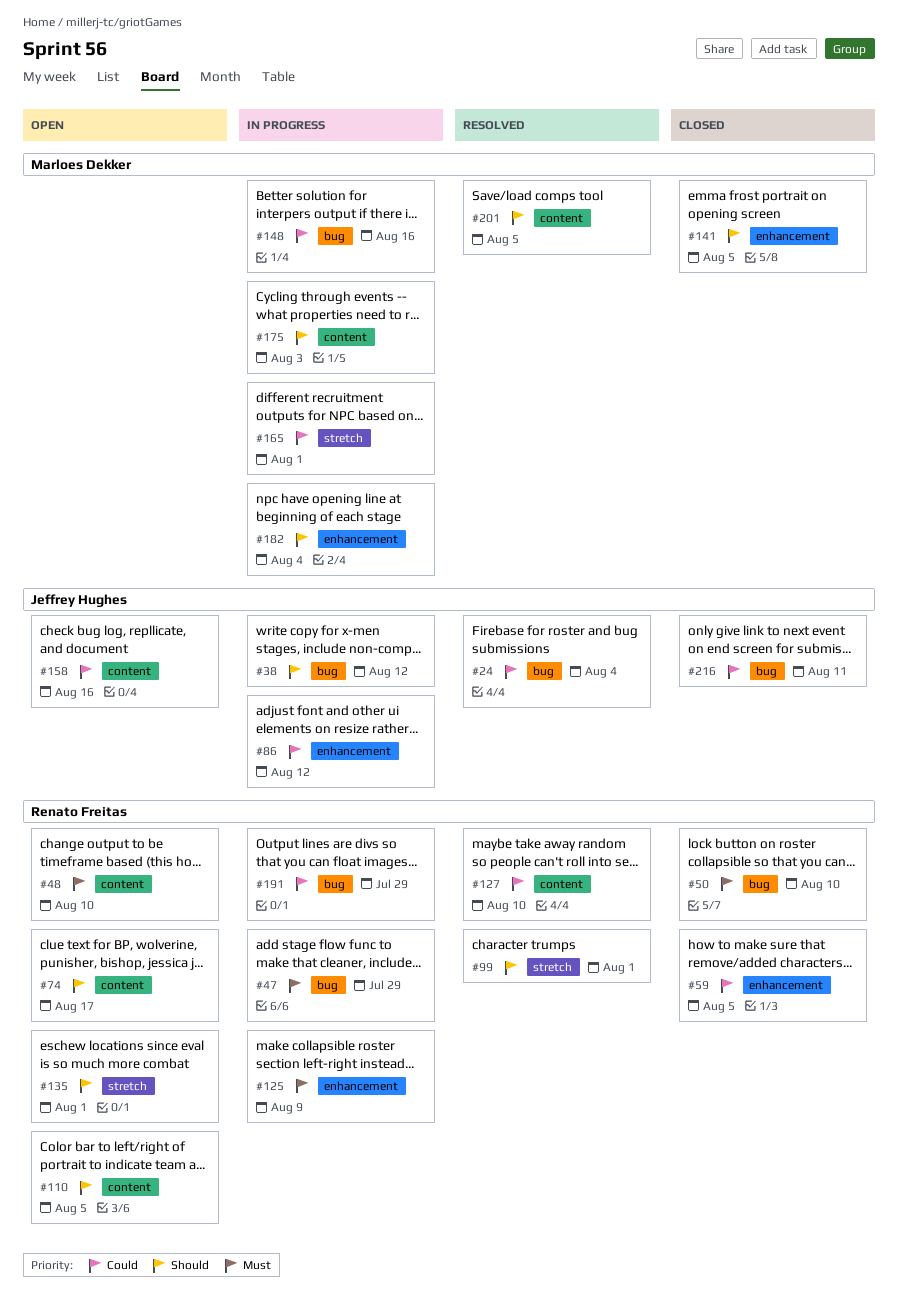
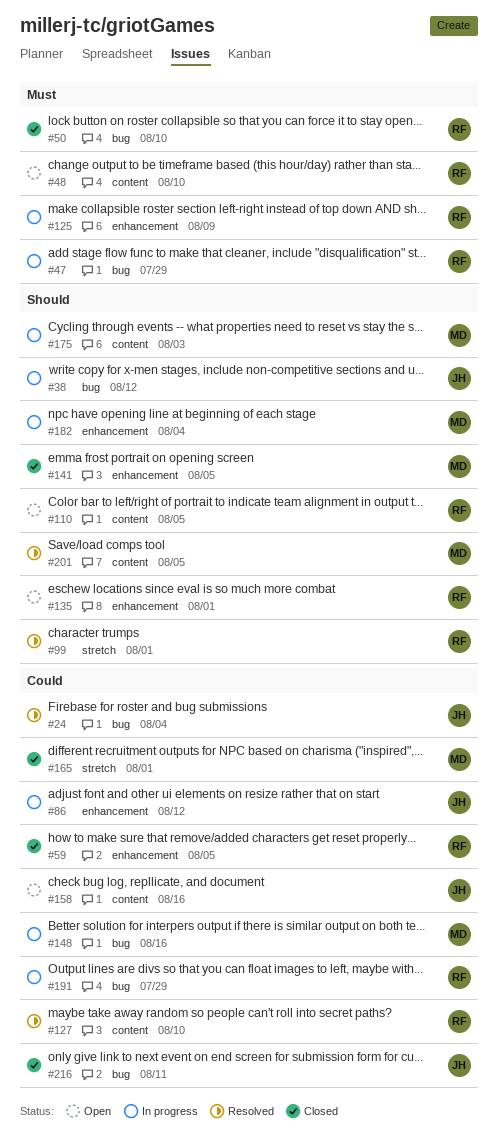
#74: present -> none
#135, label: stretch -> enhancement
#165, status: In progress -> Closed

